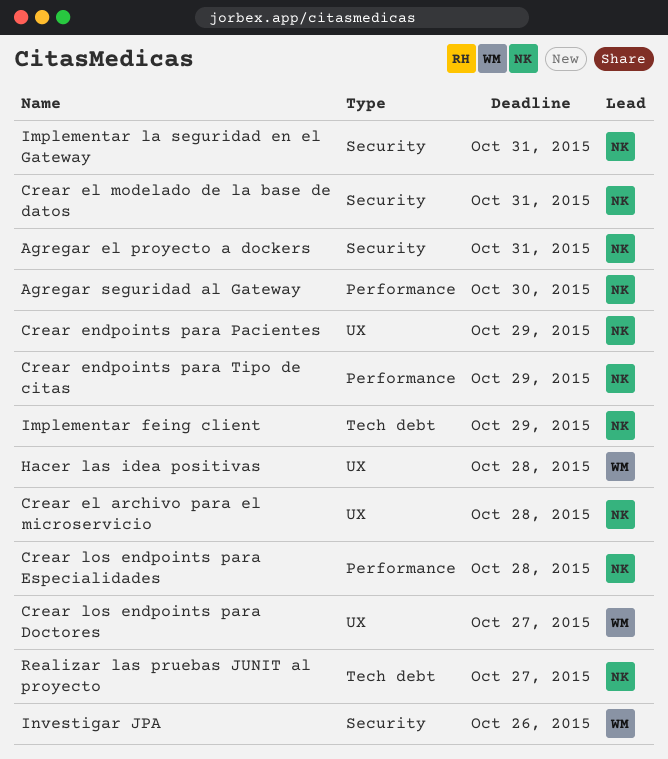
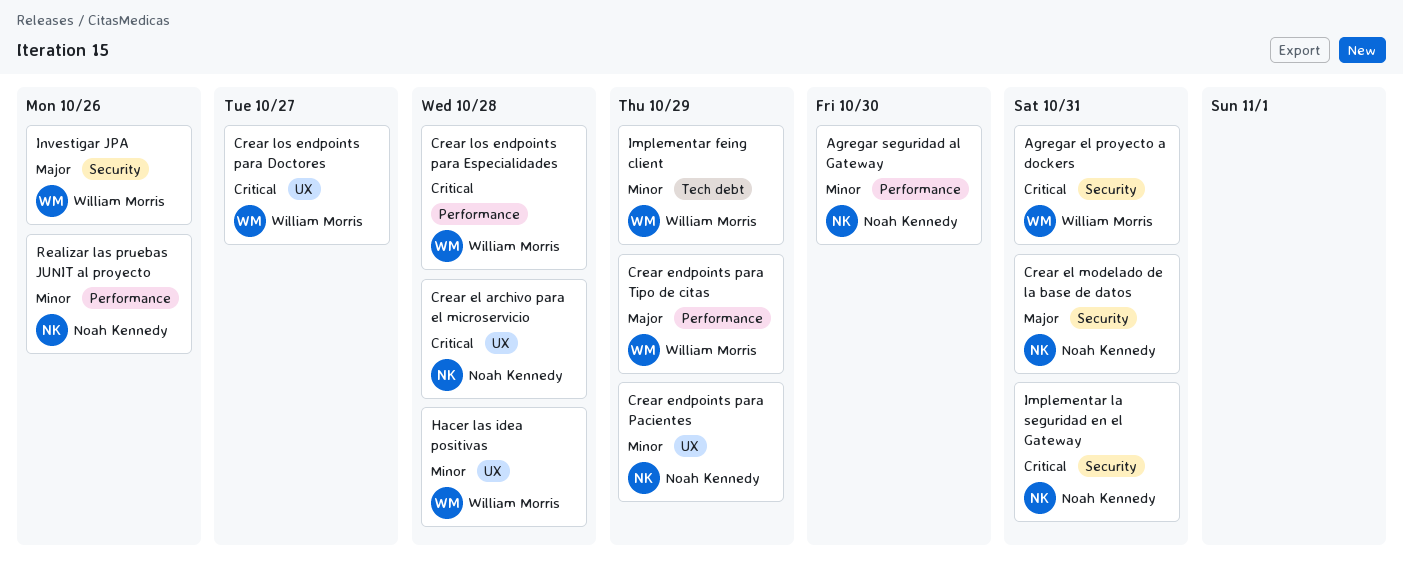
Agregar el proyecto a dockers, owner: Noah Kennedy -> William Morris
Crear endpoints para Tipo de citas, owner: Noah Kennedy -> William Morris
Crear los endpoints para Especialidades, owner: Noah Kennedy -> William Morris
Implementar feing client, owner: Noah Kennedy -> William Morris
Realizar las pruebas JUNIT al proyecto, label: Tech debt -> Performance
Realizar las pruebas JUNIT al proyecto, due: Oct 27 -> Oct 26

